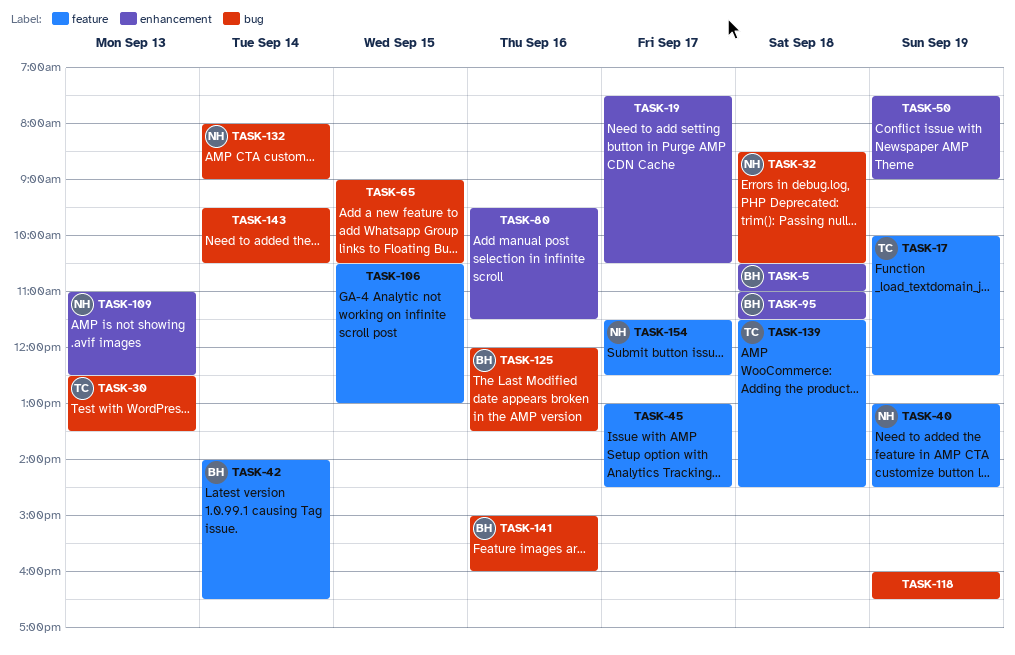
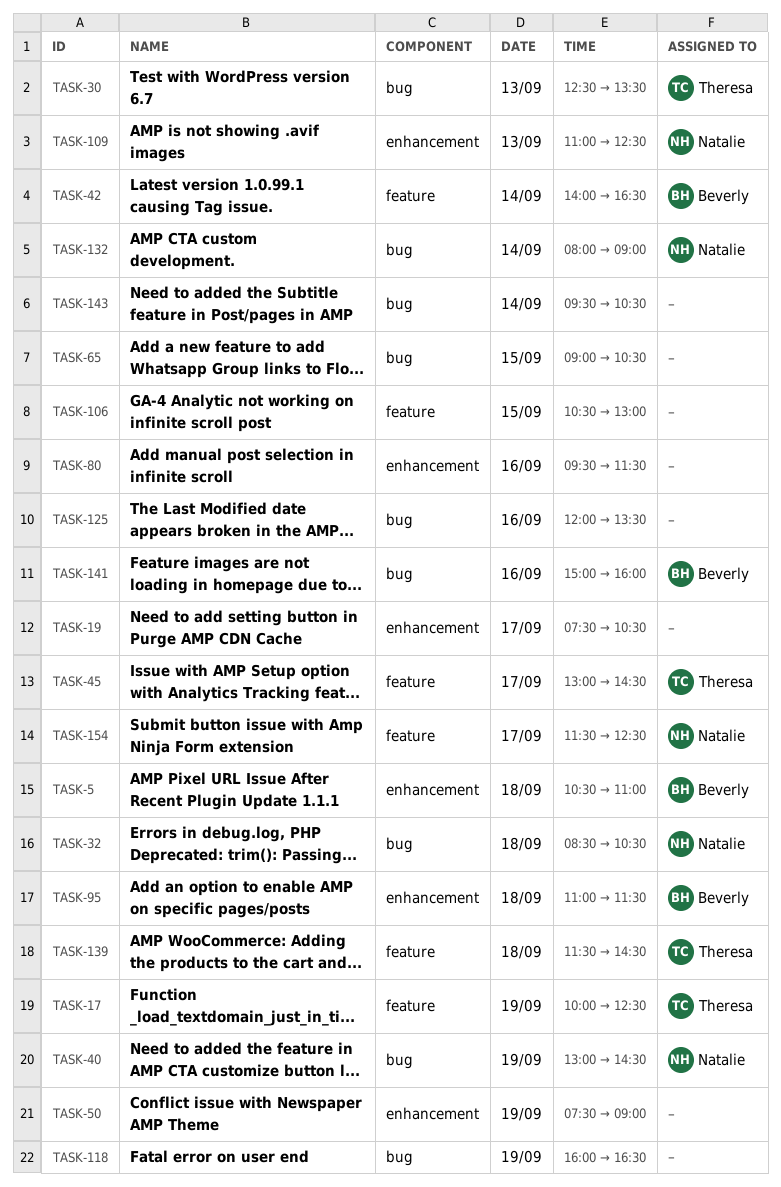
TASK-40, label: feature -> bug
TASK-45, owner: none -> Theresa
TASK-125, owner: Beverly -> none

